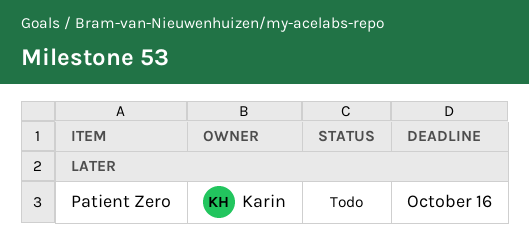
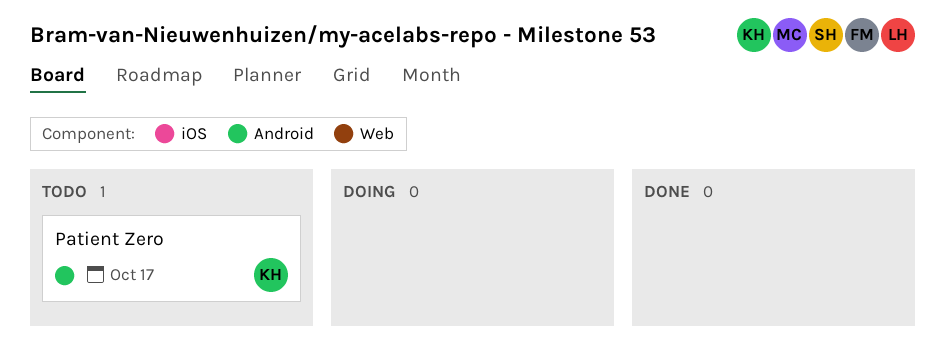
Patient Zero, due: Oct 16 -> Oct 17

